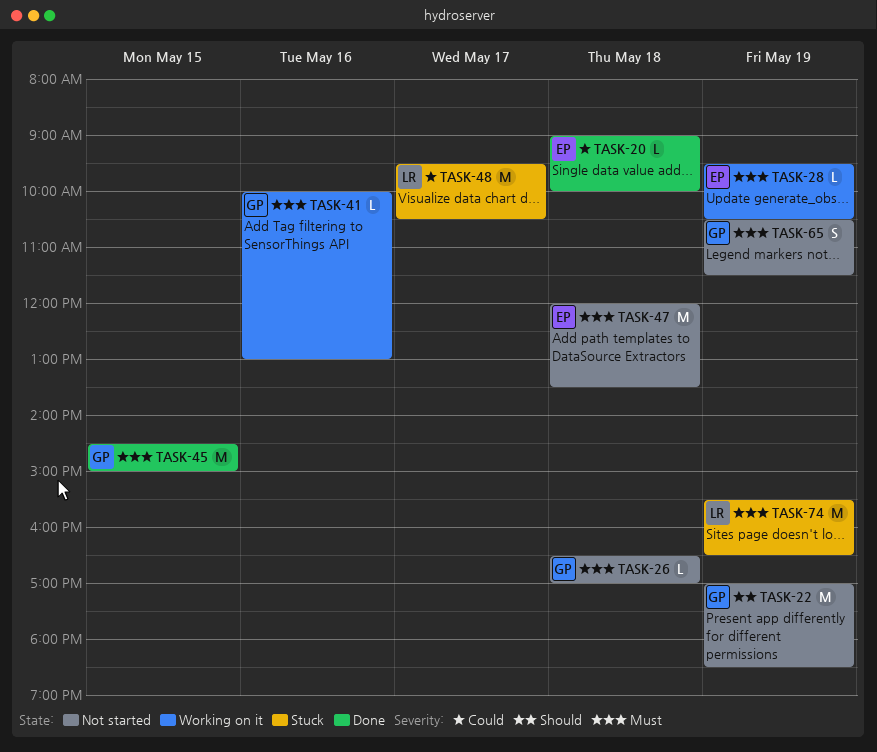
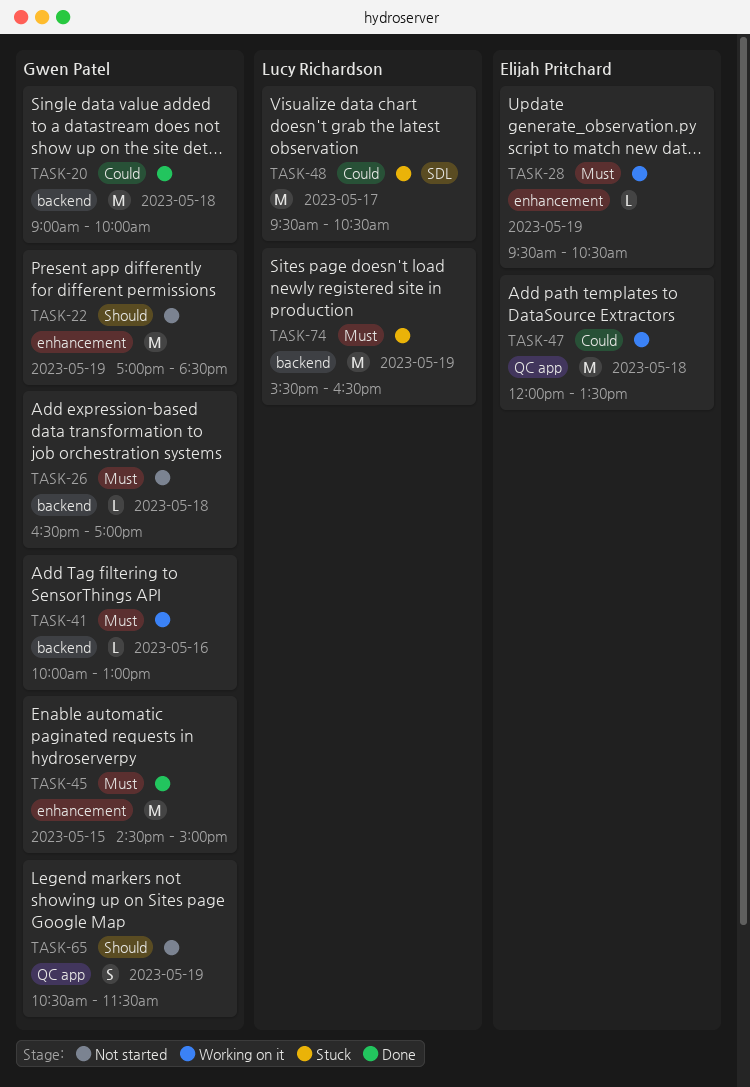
TASK-20, owner: Elijah Pritchard -> Gwen Patel
TASK-20, estimate: L -> M
TASK-47, status: Not started -> Working on it
TASK-47, priority: Must -> Could
TASK-65, priority: Must -> Should

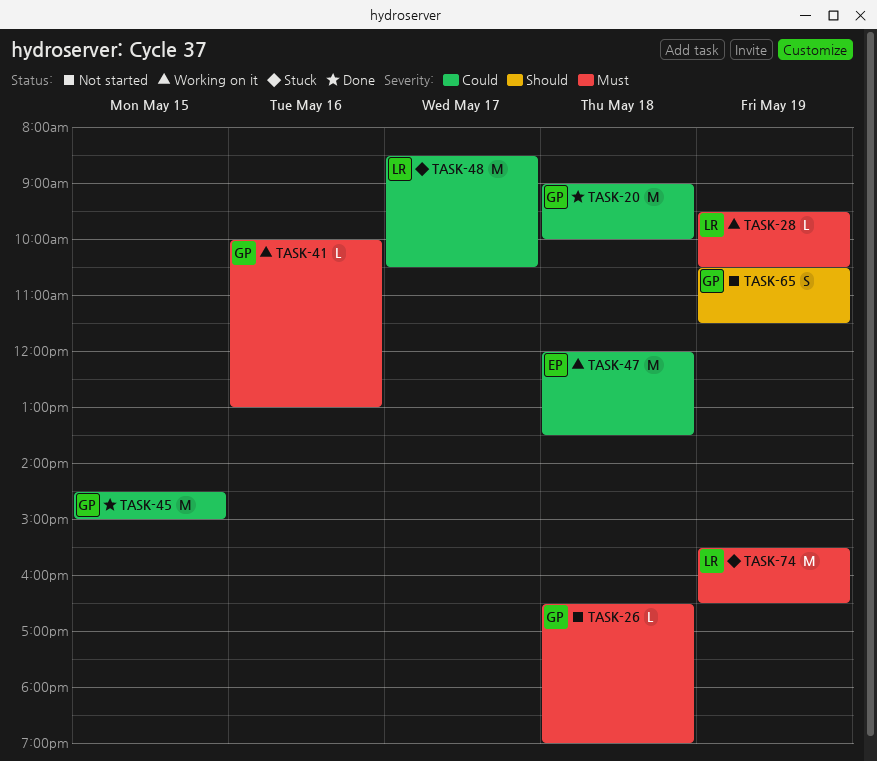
TASK-22: present -> none
TASK-26, ends: 17:00 -> 19:00
TASK-28, owner: Elijah Pritchard -> Lucy Richardson
TASK-45, priority: Must -> Could
TASK-48, begins: 09:30 -> 08:30

